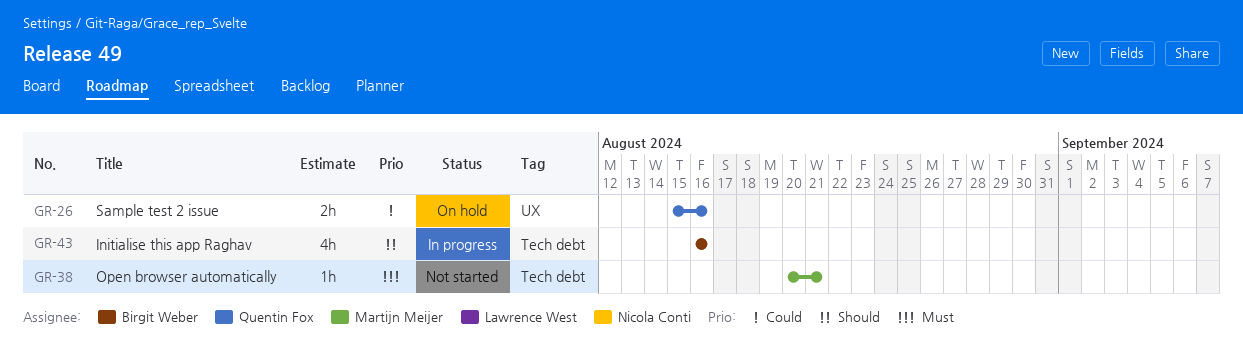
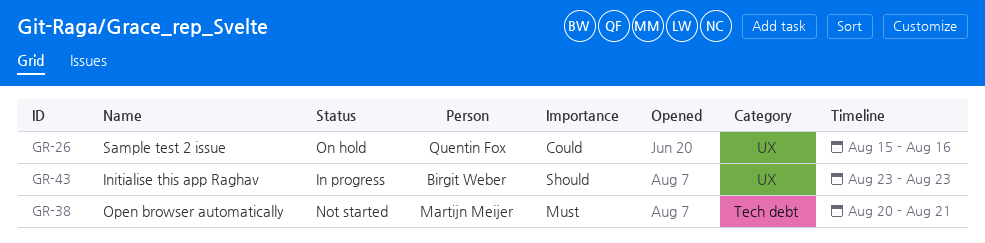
GR-43, label: Tech debt -> UX
GR-43, start: Aug 16 -> Aug 23
GR-43, due: Aug 16 -> Aug 23

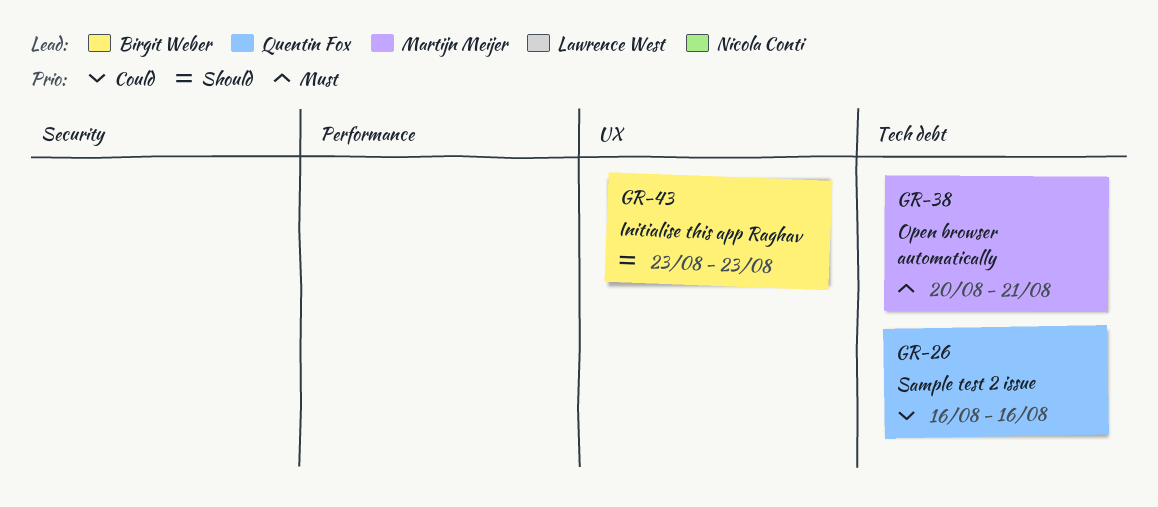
GR-26, label: UX -> Tech debt
GR-26, start: Aug 15 -> Aug 16

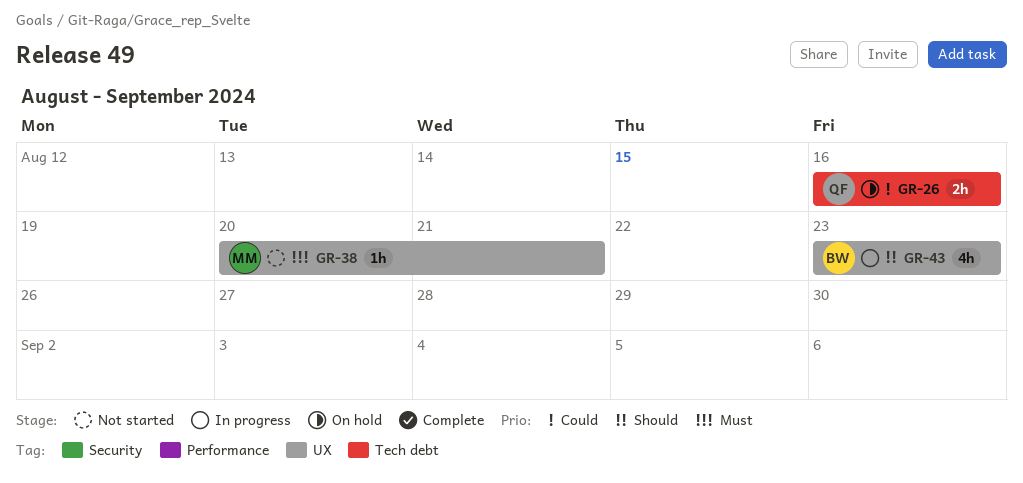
GR-38, label: Tech debt -> UX

